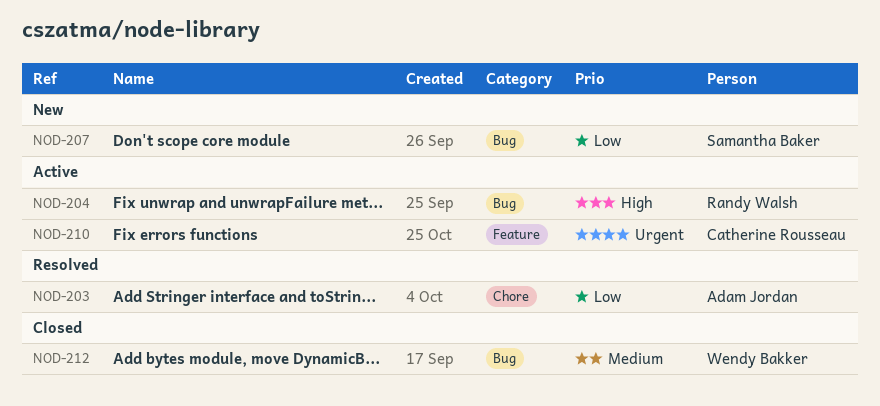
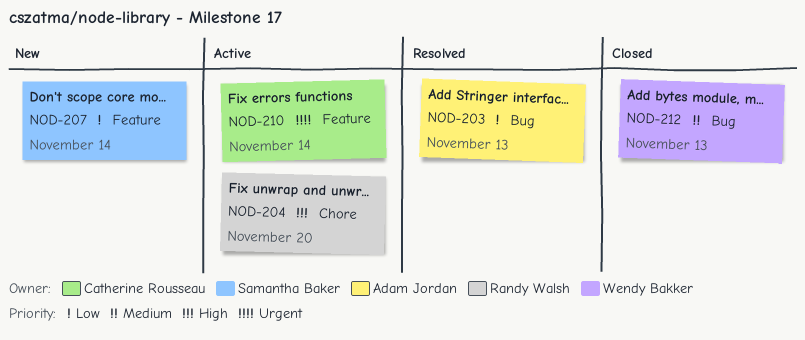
NOD-203, label: Chore -> Bug
NOD-204, label: Bug -> Chore
NOD-207, label: Bug -> Feature

